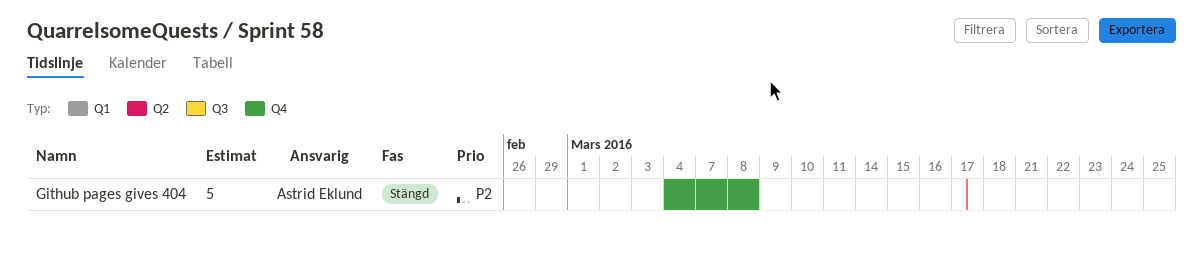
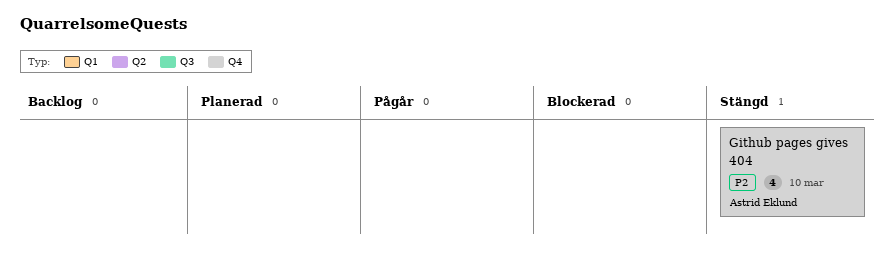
Github pages gives 404, estimate: 5 -> 4
Github pages gives 404, due: Mar 8 -> Mar 10

